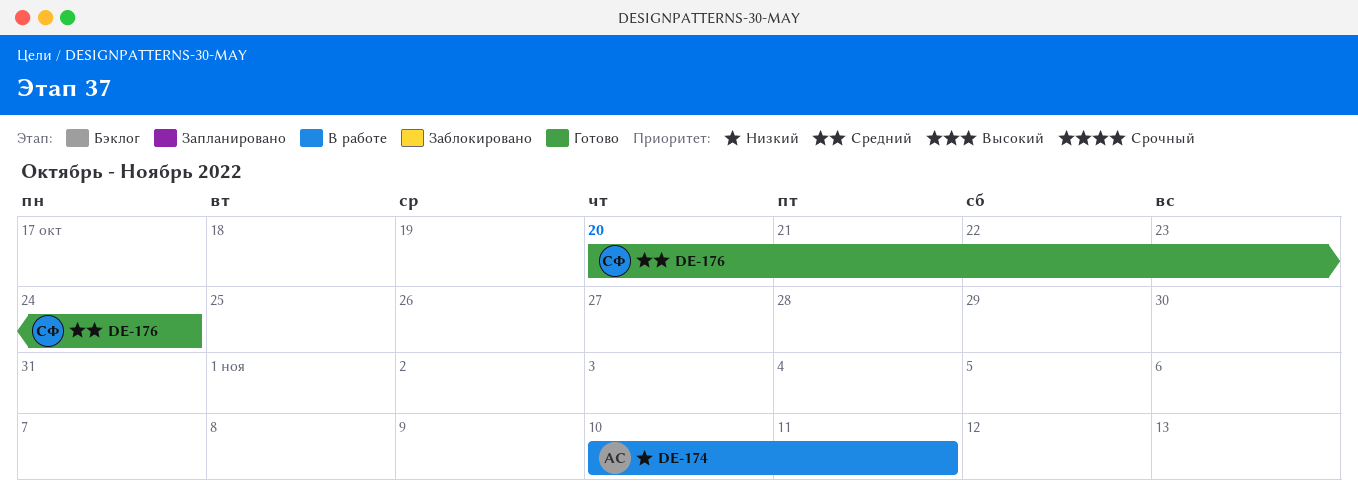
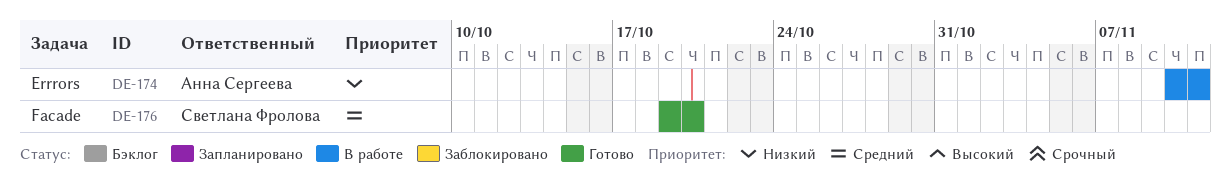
DE-176, start: Oct 20 -> Oct 19
DE-176, due: Oct 24 -> Oct 20

